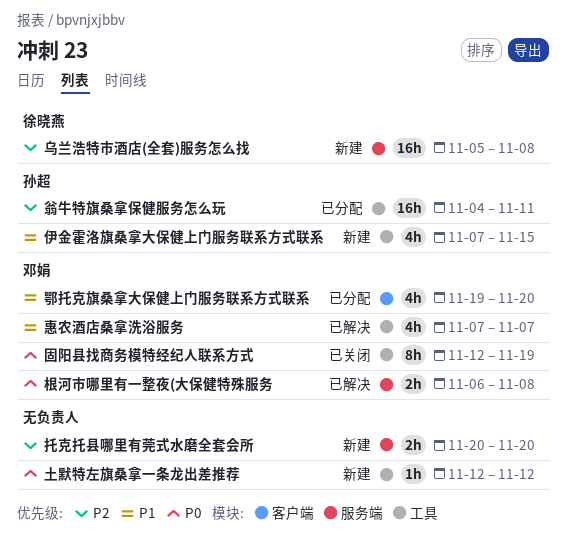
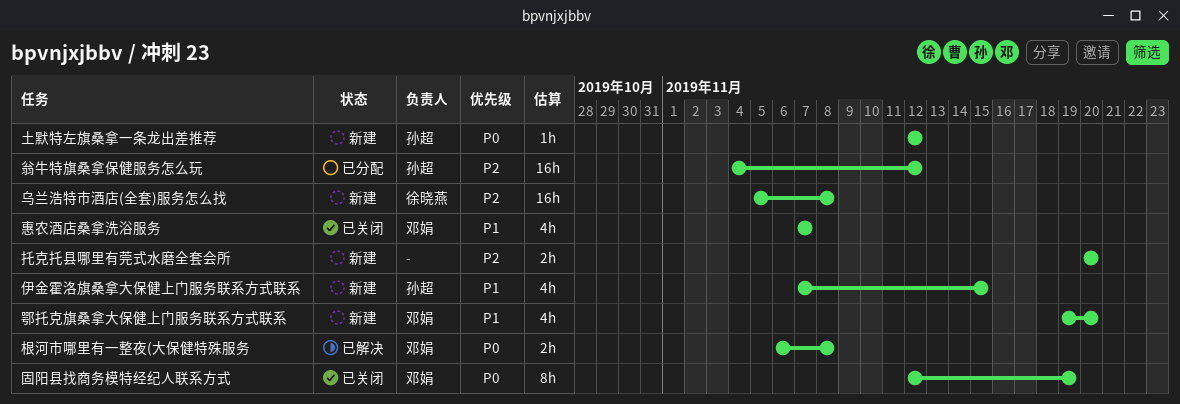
土默特左旗桑拿一条龙出差推荐, owner: none -> 孙超
惠农酒店桑拿洗浴服务, status: 已解决 -> 已关闭
翁牛特旗桑拿保健服务怎么玩, due: Nov 11 -> Nov 12
鄂托克旗桑拿大保健上门服务联系方式联系, status: 已分配 -> 新建

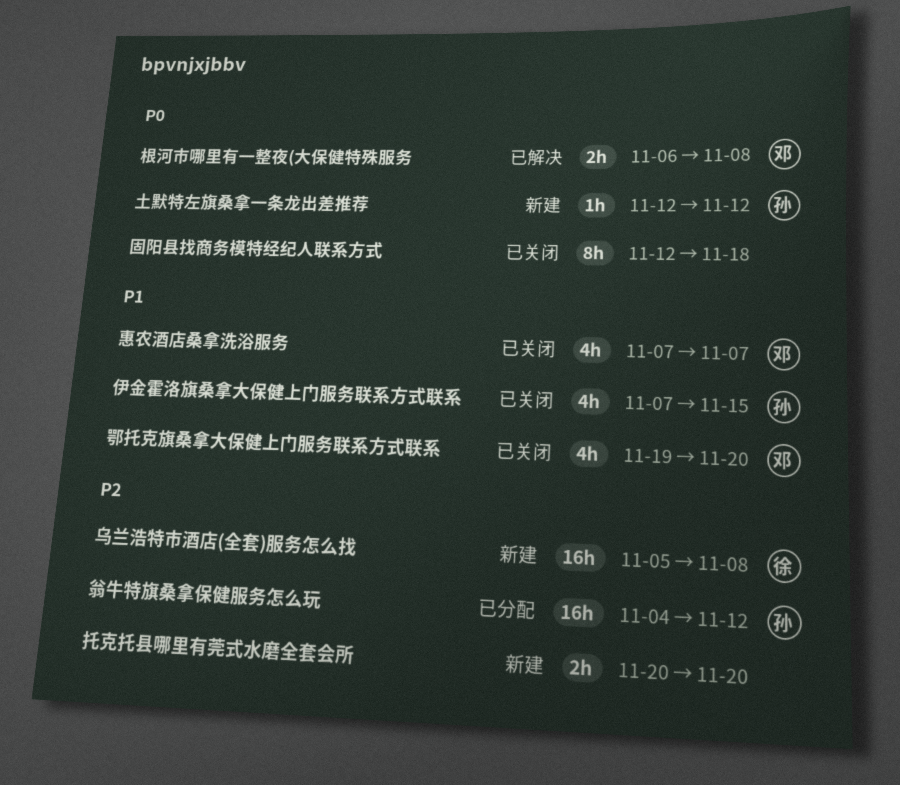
伊金霍洛旗桑拿大保健上门服务联系方式联系, status: 新建 -> 已关闭
固阳县找商务模特经纪人联系方式, owner: 邓娟 -> none
固阳县找商务模特经纪人联系方式, due: Nov 19 -> Nov 18
鄂托克旗桑拿大保健上门服务联系方式联系, status: 新建 -> 已关闭

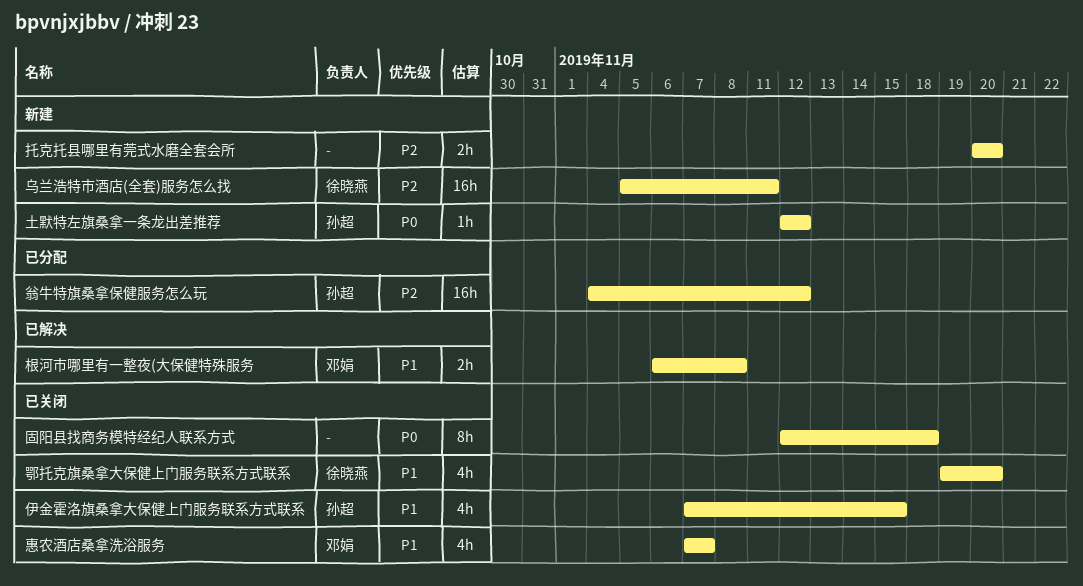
乌兰浩特市酒店(全套)服务怎么找, due: Nov 8 -> Nov 11
根河市哪里有一整夜(大保健特殊服务, priority: P0 -> P1
鄂托克旗桑拿大保健上门服务联系方式联系, owner: 邓娟 -> 徐晓燕

